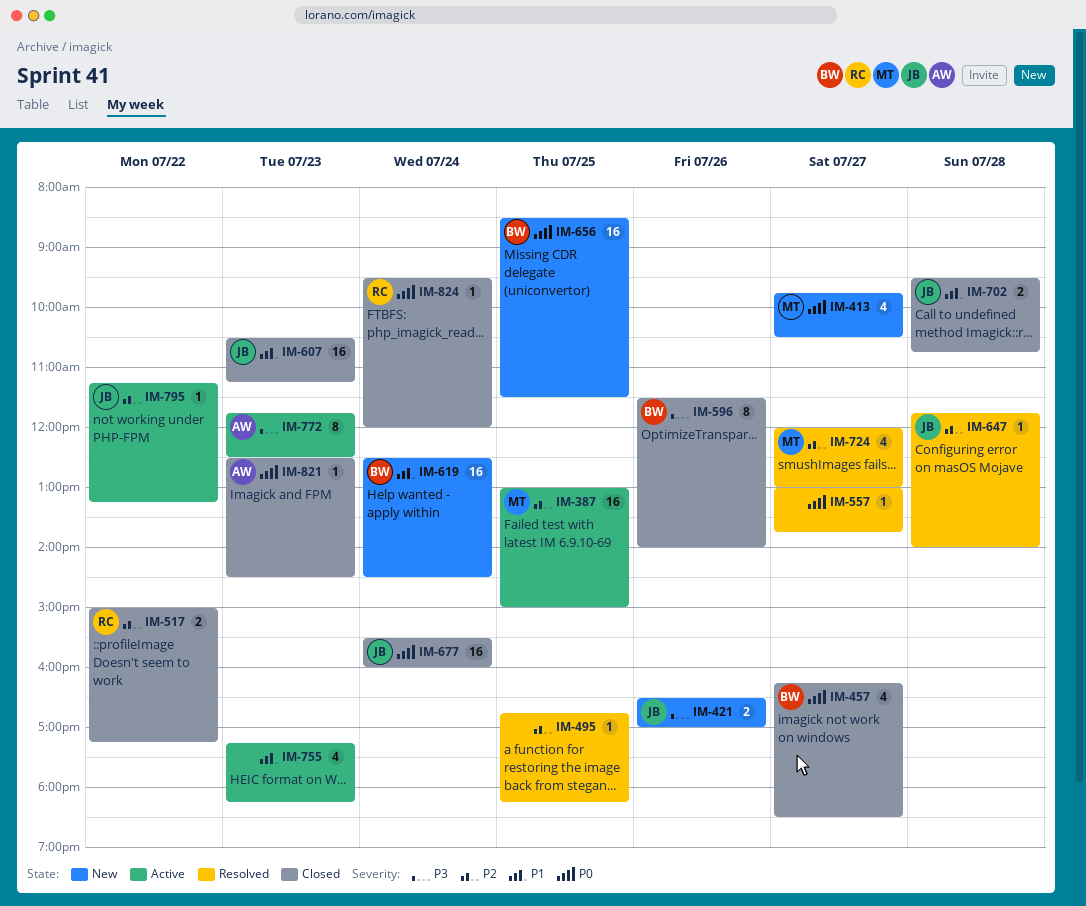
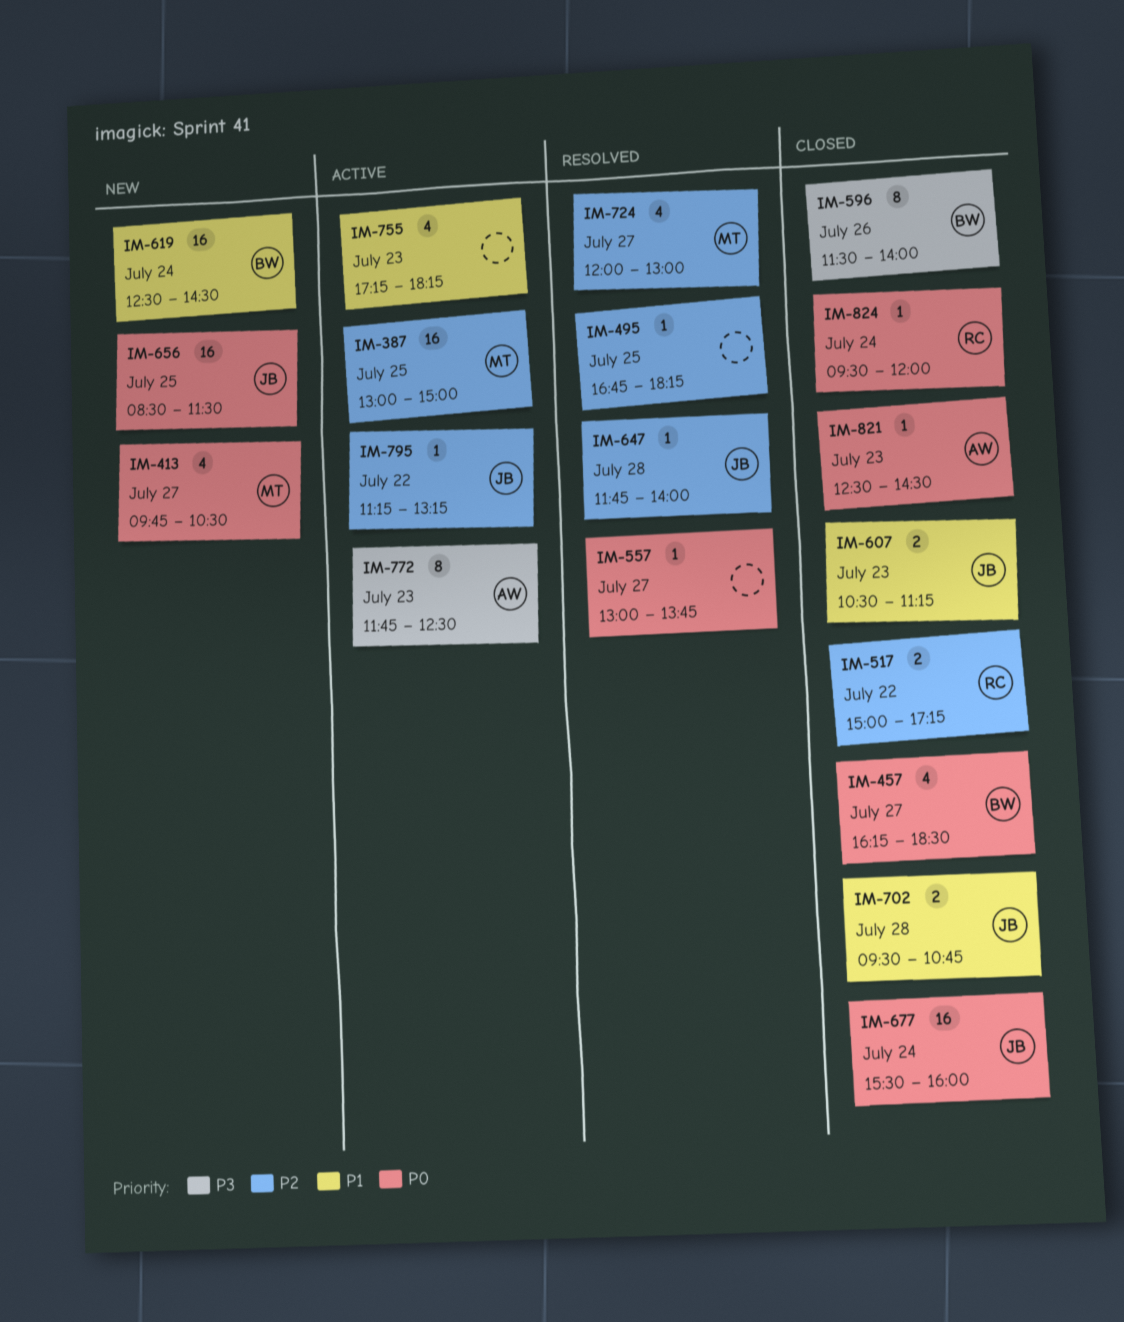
IM-421: present -> none
IM-607, estimate: 16 -> 2
IM-656, owner: BW -> JB

